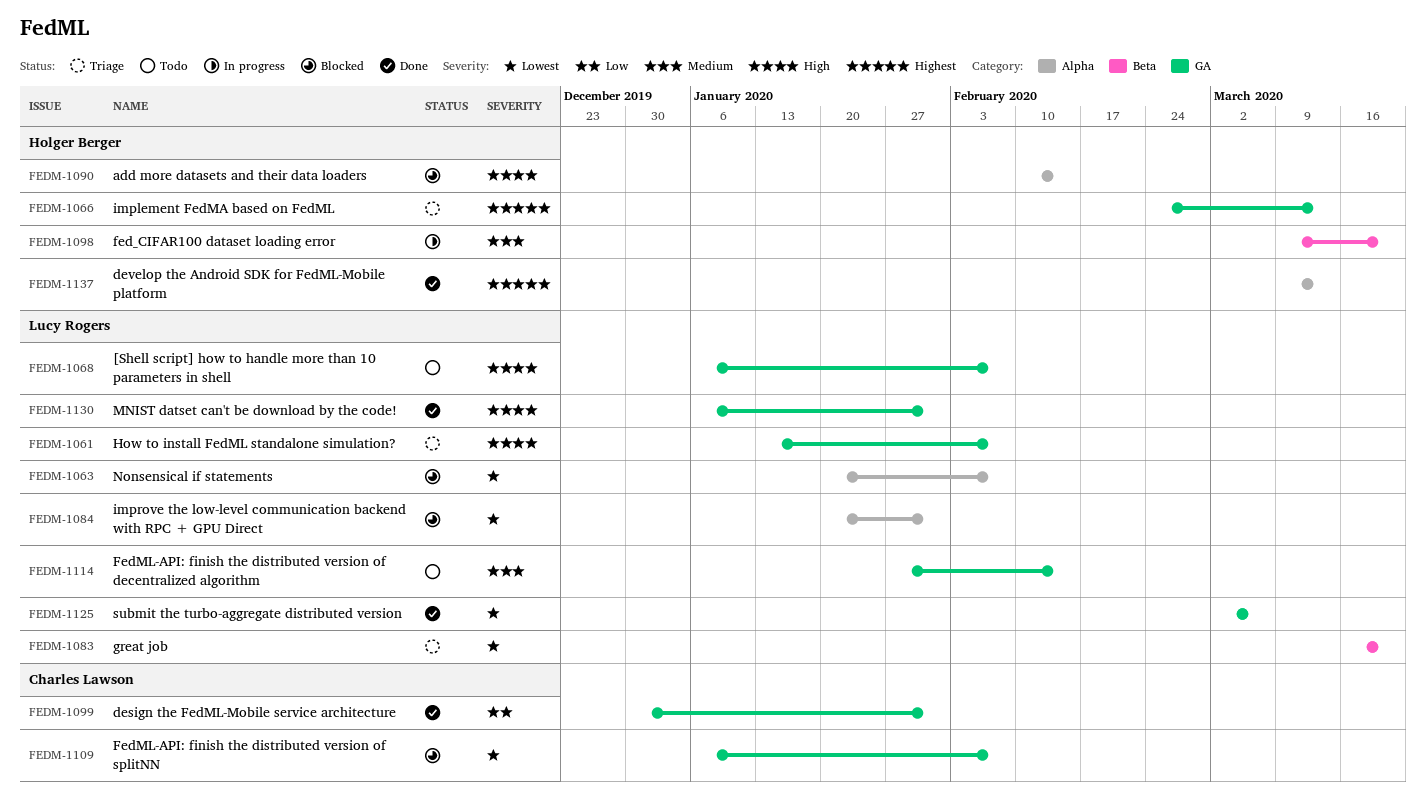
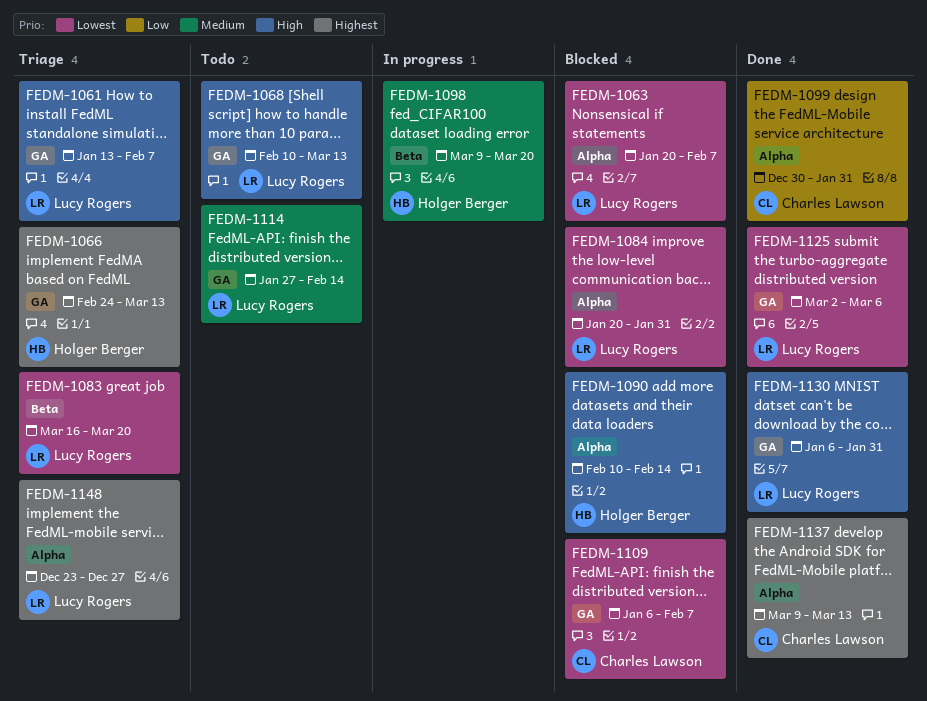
FEDM-1068, start: Jan 6 -> Feb 10
FEDM-1068, due: Feb 7 -> Mar 13
FEDM-1099, label: GA -> Alpha
FEDM-1137, owner: Holger Berger -> Charles Lawson
FEDM-1148: none -> present

